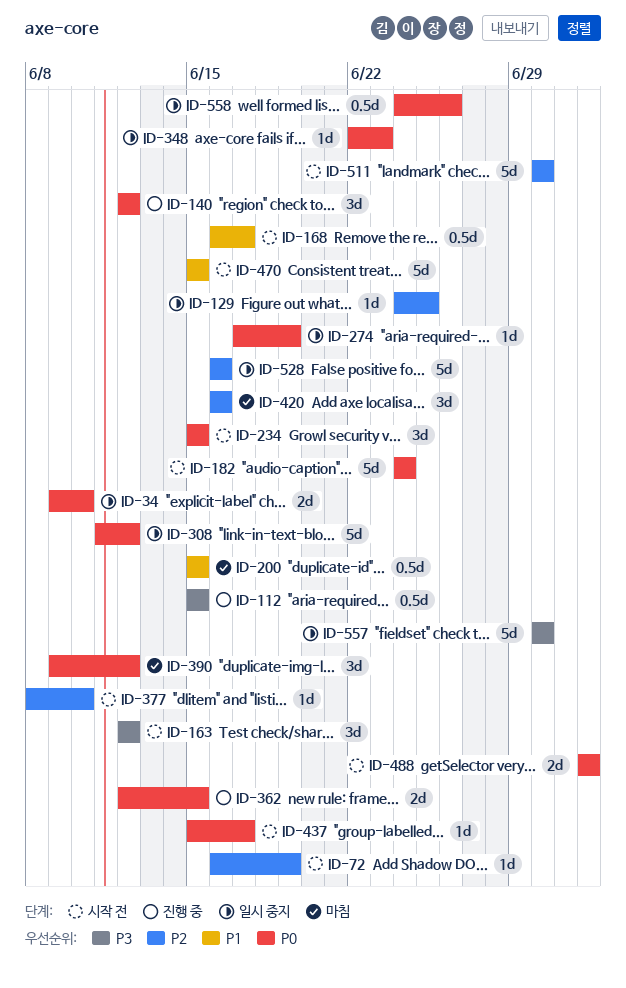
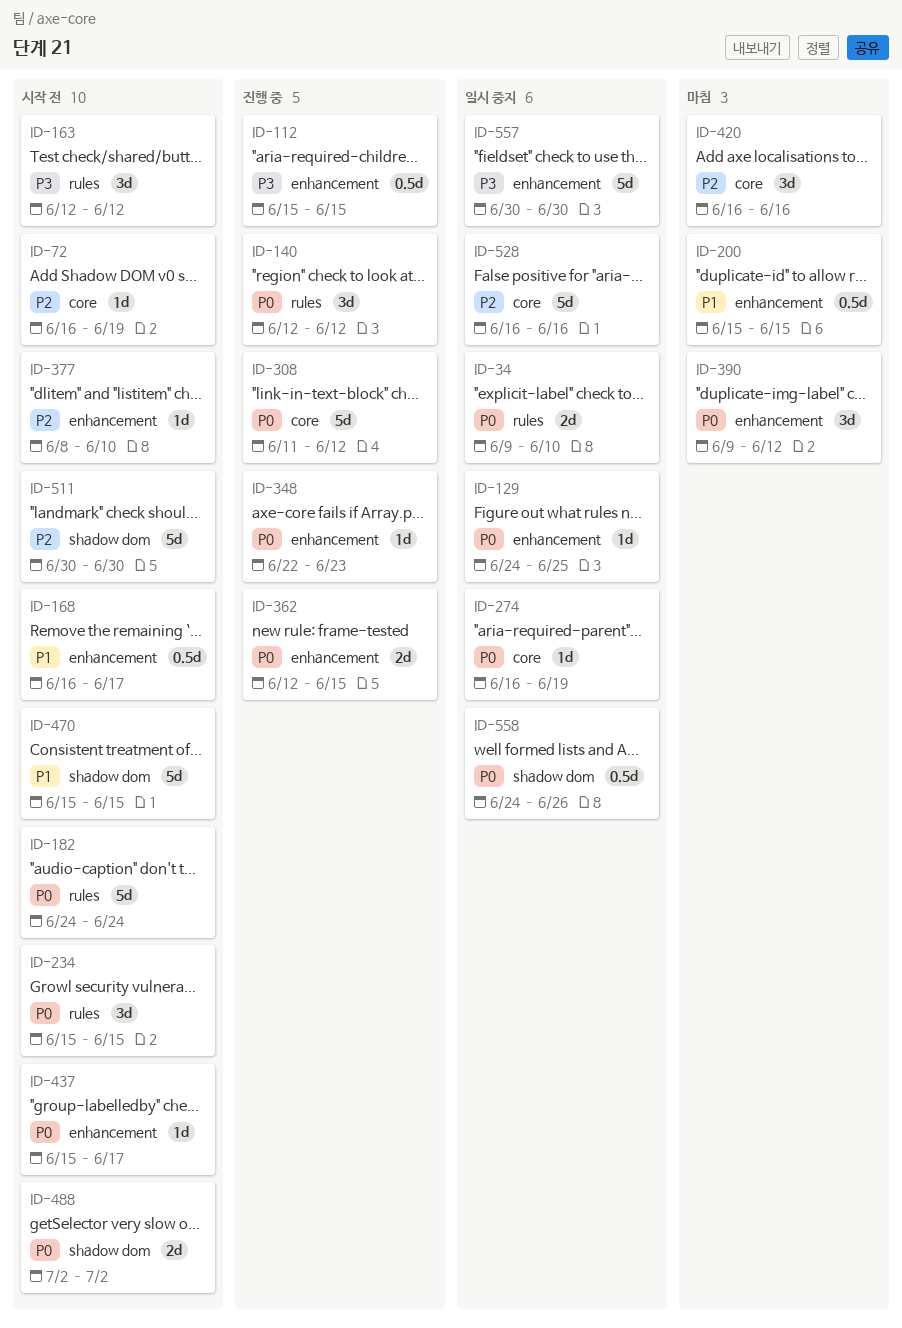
ID-129, priority: P2 -> P0
ID-274, start: Jun 17 -> Jun 16
ID-308, status: 일시 중지 -> 진행 중
ID-348, status: 일시 중지 -> 진행 중

